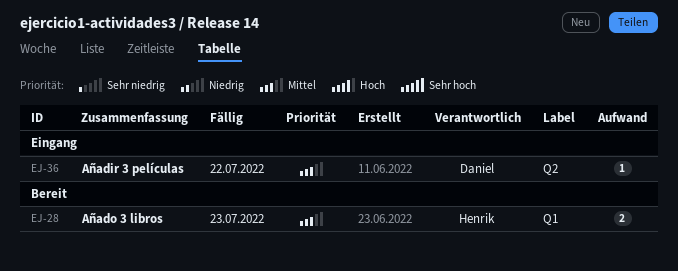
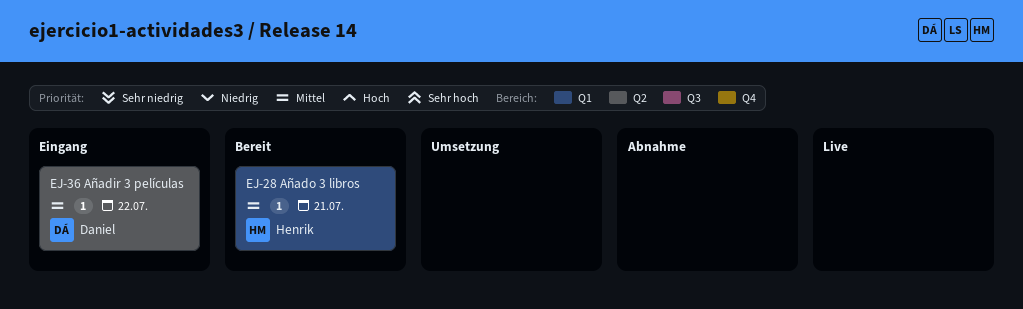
EJ-28, estimate: 2 -> 1
EJ-28, due: Jul 23 -> Jul 21

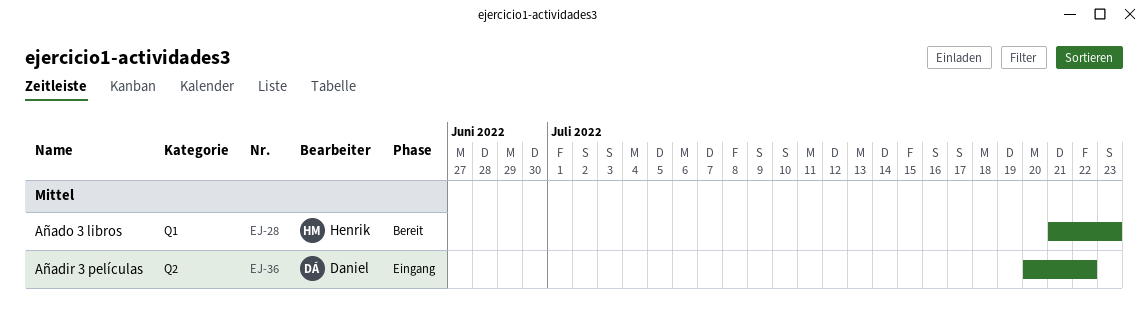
EJ-28, due: Jul 21 -> Jul 23

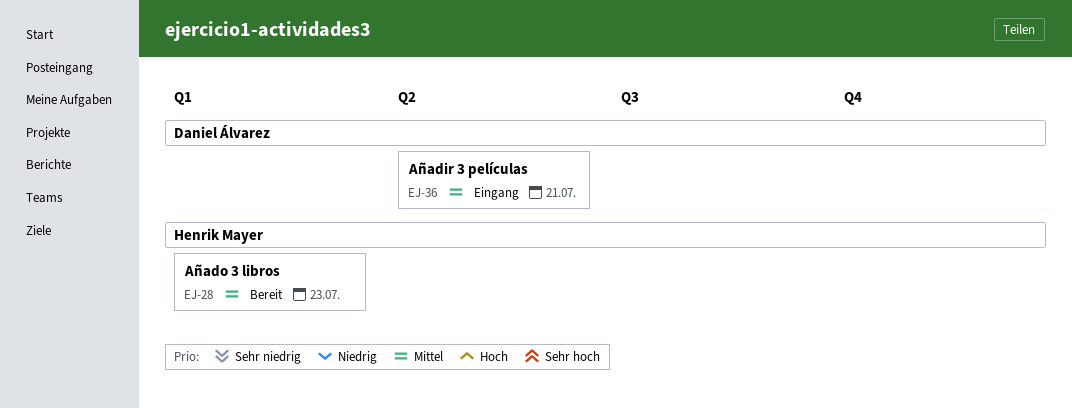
EJ-36, due: Jul 22 -> Jul 21

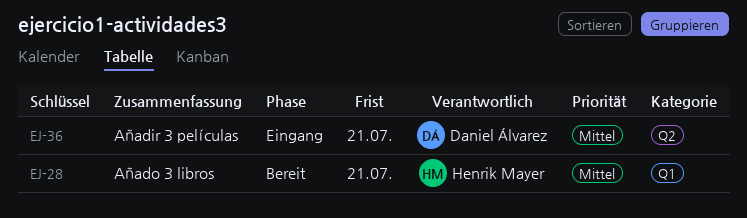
EJ-28, due: Jul 23 -> Jul 21

